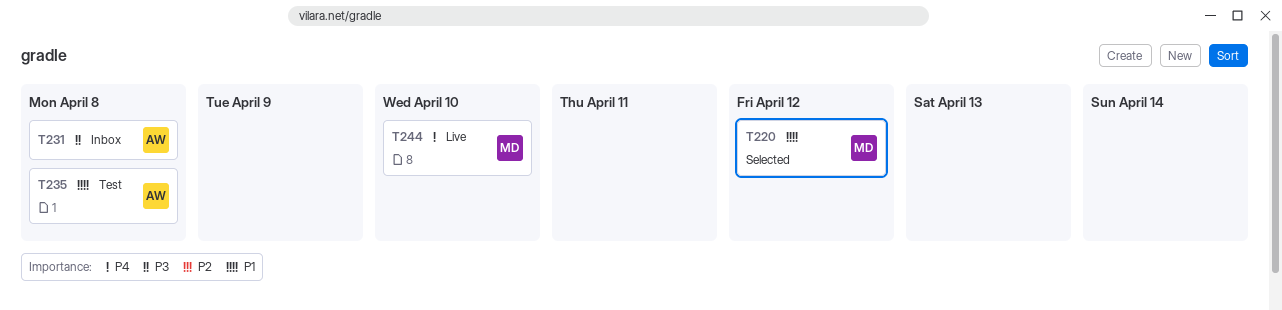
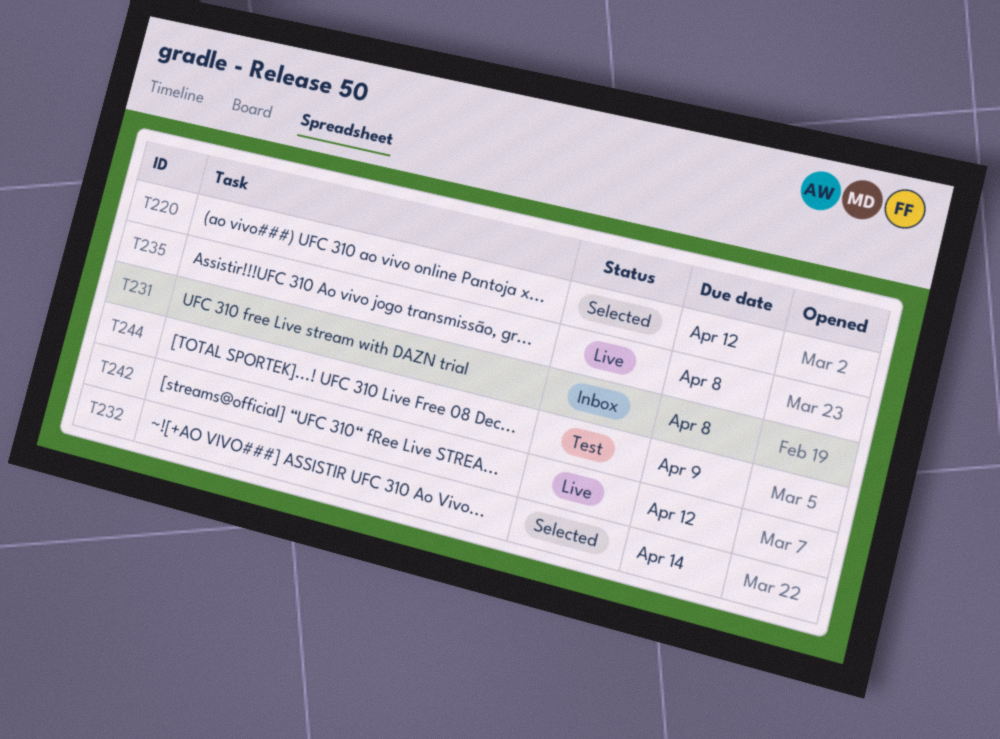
T232: none -> present
T235, status: Test -> Live
T242: none -> present
T244, status: Live -> Test
T244, due: Apr 10 -> Apr 9

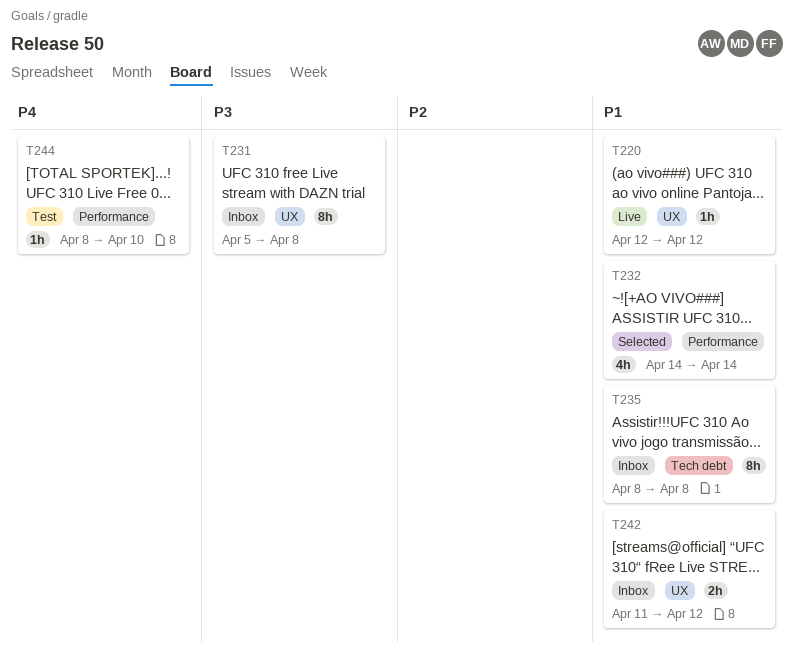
T220, status: Selected -> Live
T235, status: Live -> Inbox
T242, status: Live -> Inbox
T244, due: Apr 9 -> Apr 10

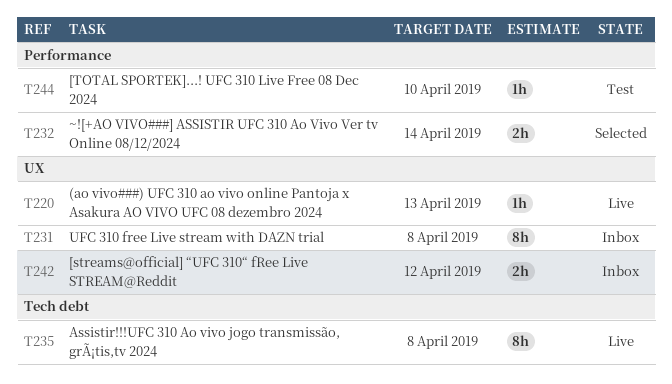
T220, due: Apr 12 -> Apr 13
T232, estimate: 4h -> 2h
T235, status: Inbox -> Live

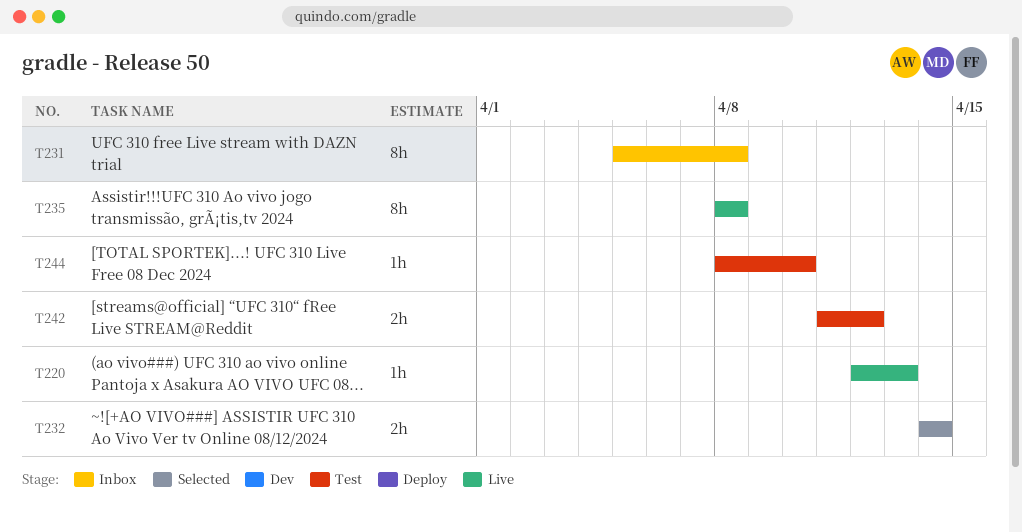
T242, status: Inbox -> Test

